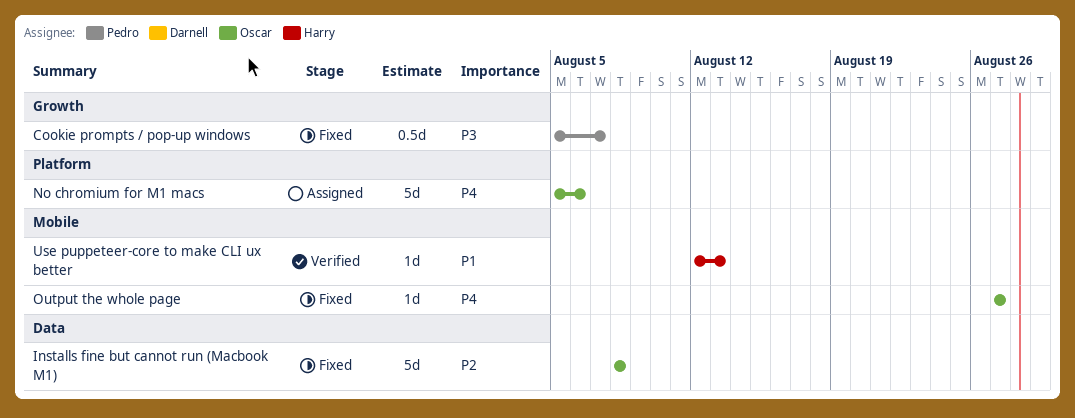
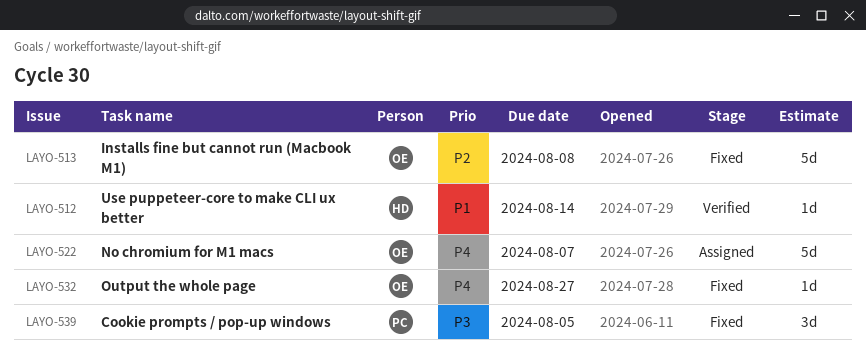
Cookie prompts / pop-up windows, estimate: 0.5d -> 3d
Cookie prompts / pop-up windows, due: Aug 7 -> Aug 5
No chromium for M1 macs, due: Aug 6 -> Aug 7
Use puppeteer-core to make CLI ux better, due: Aug 13 -> Aug 14

